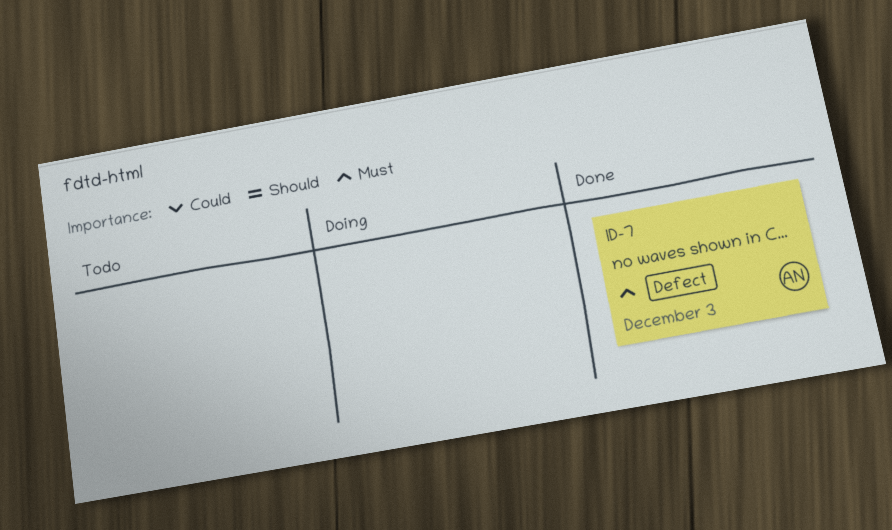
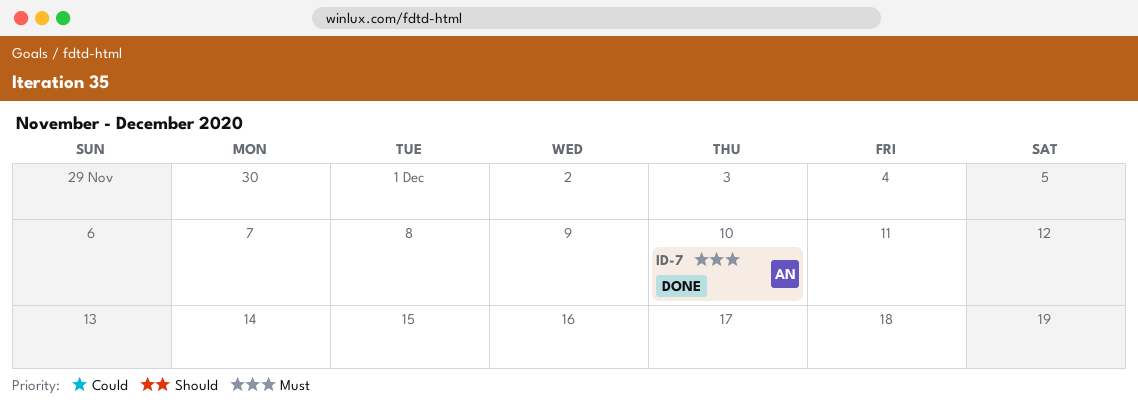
ID-7, due: Dec 3 -> Dec 10

